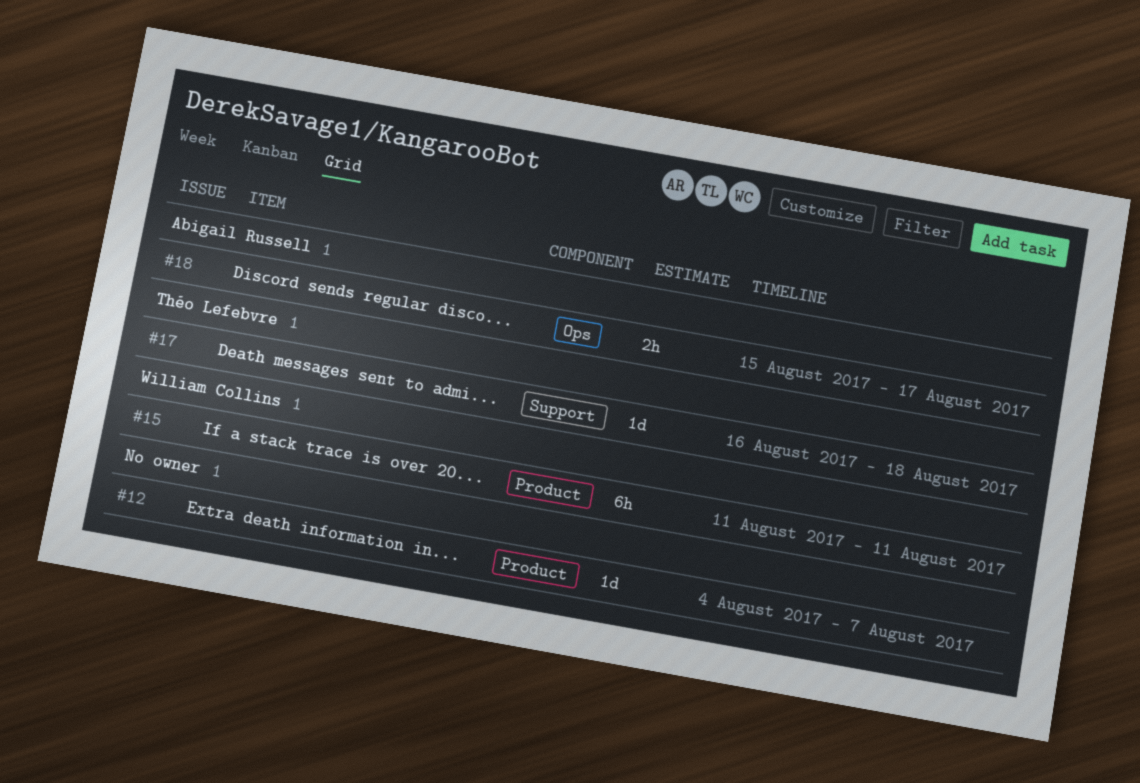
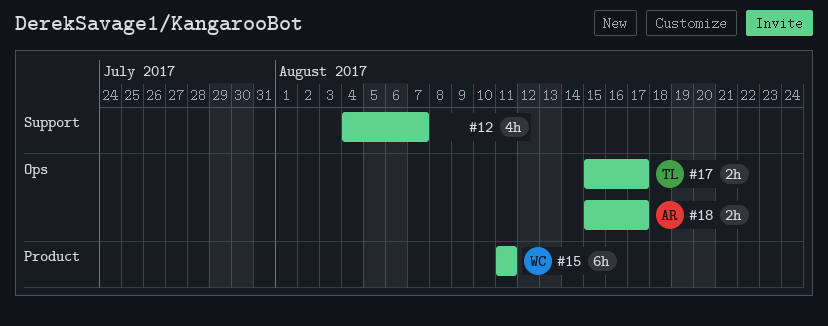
#12, label: Product -> Support
#12, estimate: 1d -> 4h
#17, label: Support -> Ops
#17, estimate: 1d -> 2h
#17, start: Aug 16 -> Aug 15
#17, due: Aug 18 -> Aug 17

